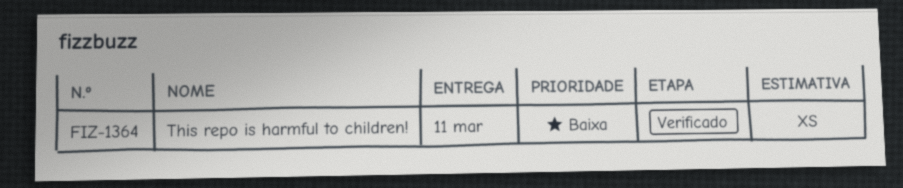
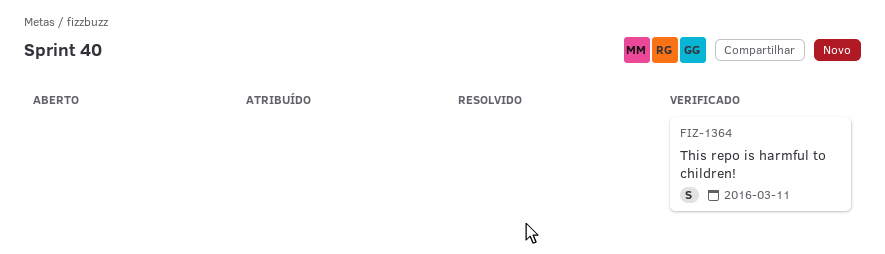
FIZ-1364, estimate: XS -> S

